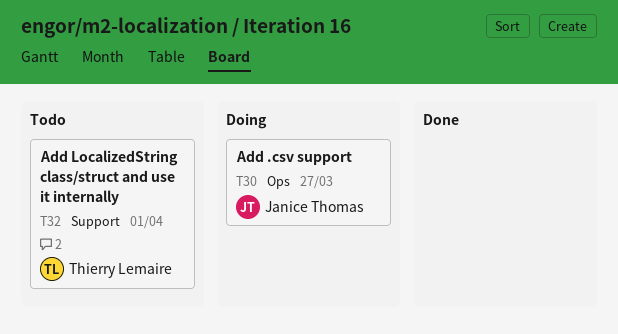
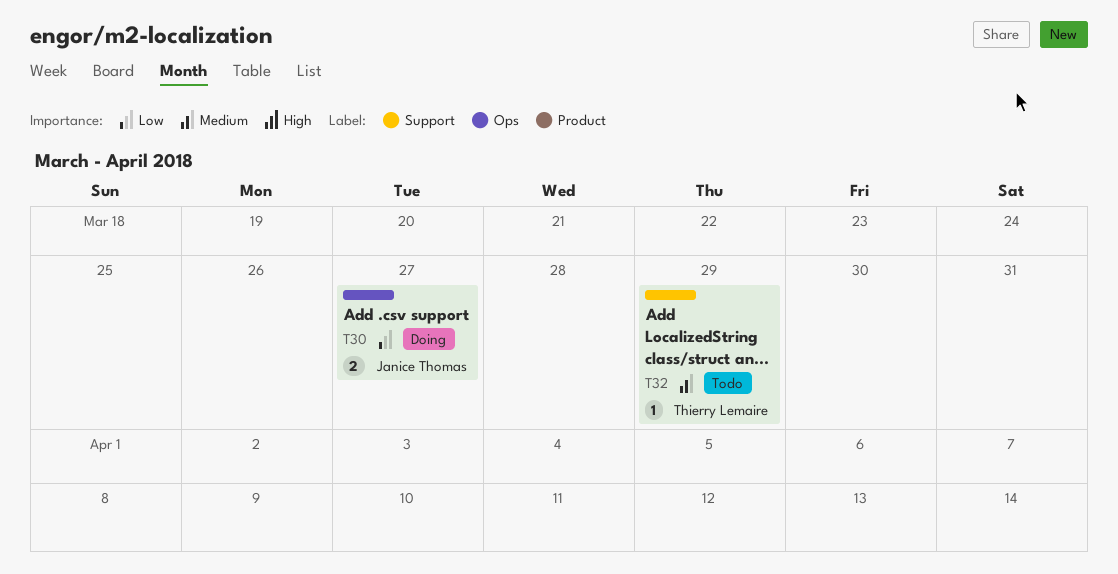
T32, due: Apr 1 -> Mar 29

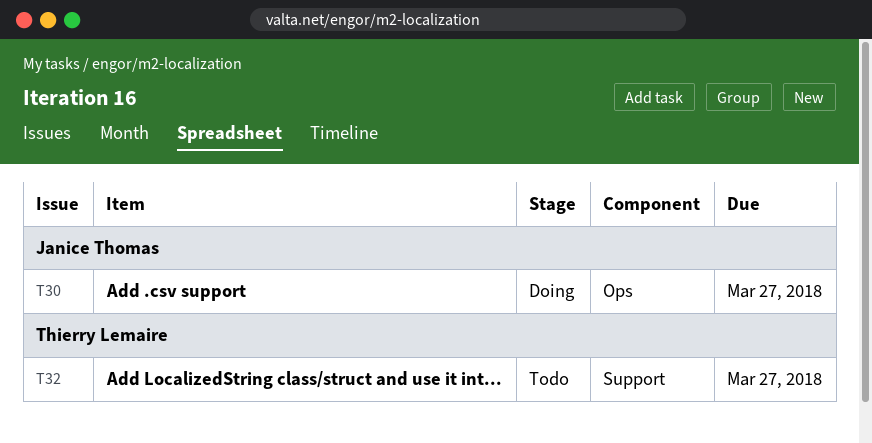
T32, due: Mar 29 -> Mar 27

